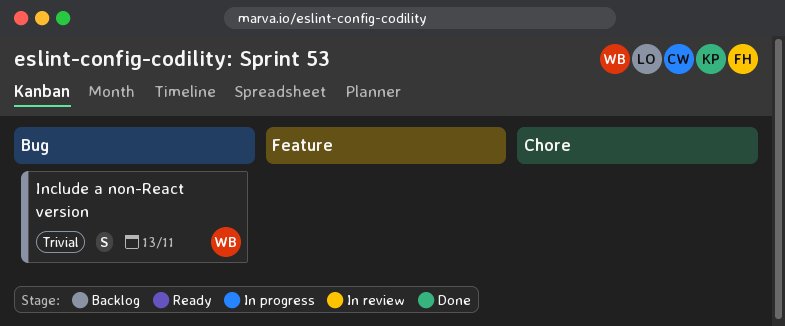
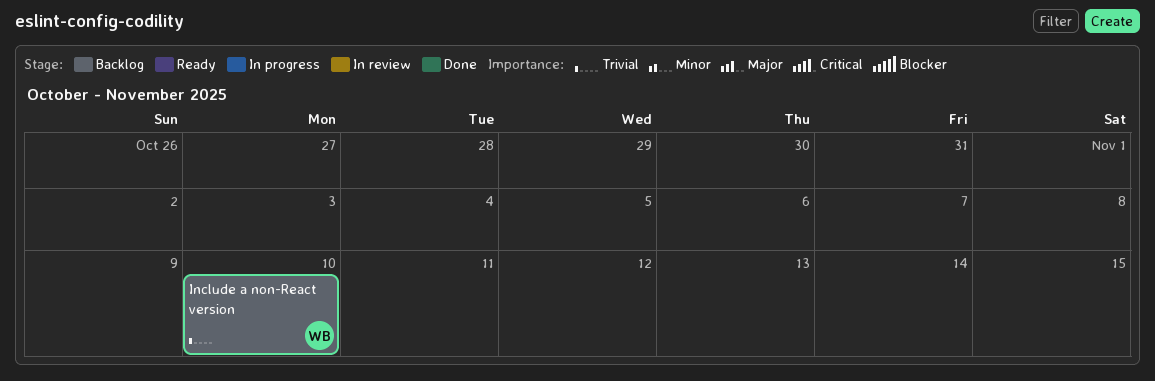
Include a non-React version, due: Nov 13 -> Nov 10

